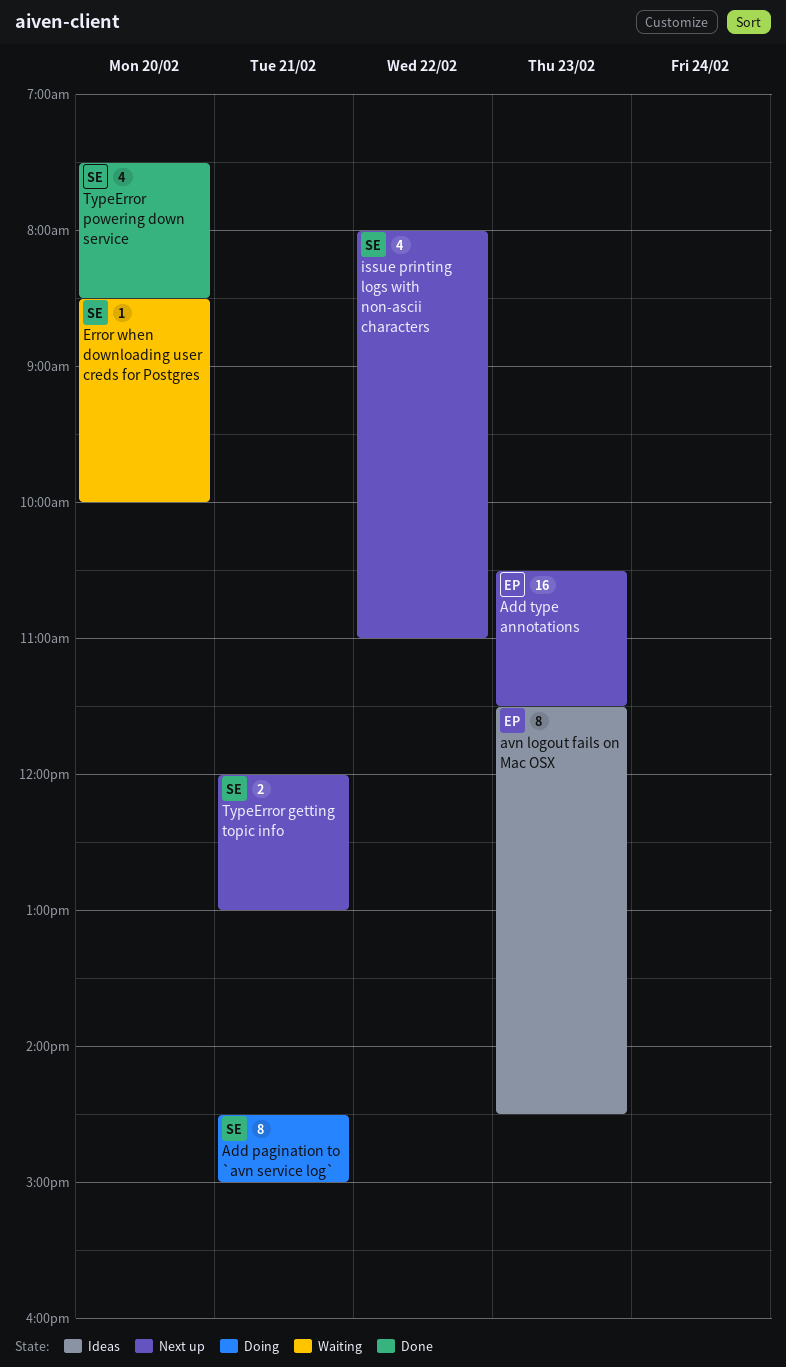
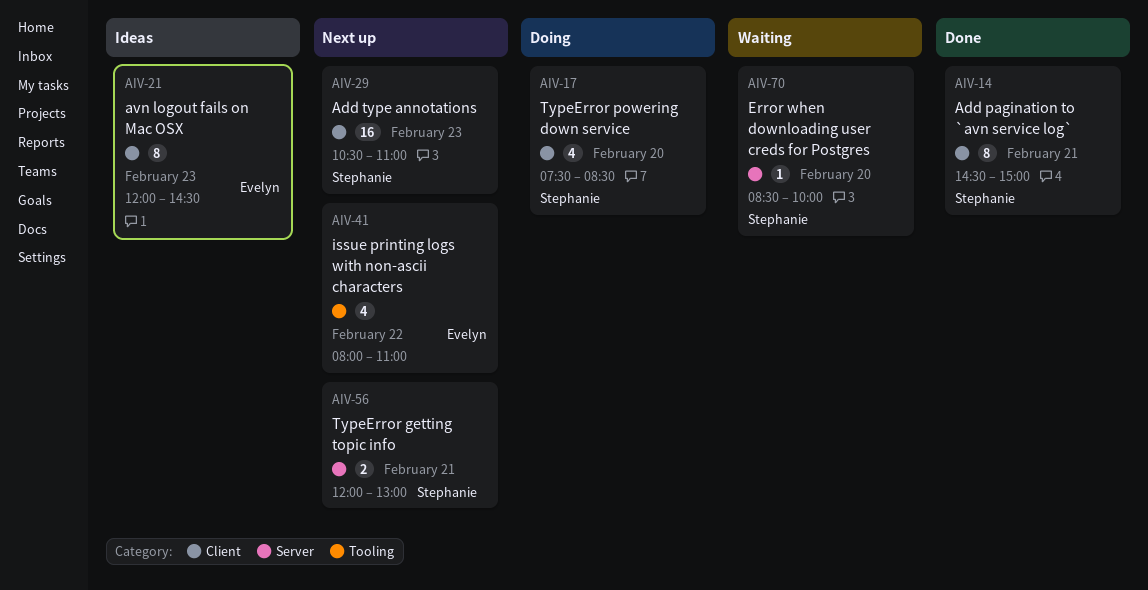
Add pagination to `avn service log`, status: Doing -> Done
Add type annotations, owner: Evelyn -> Stephanie
Add type annotations, ends: 11:30 -> 11:00
avn logout fails on Mac OSX, begins: 11:30 -> 12:00
issue printing logs with non-ascii characters, owner: Stephanie -> Evelyn
TypeError powering down service, status: Done -> Doing

